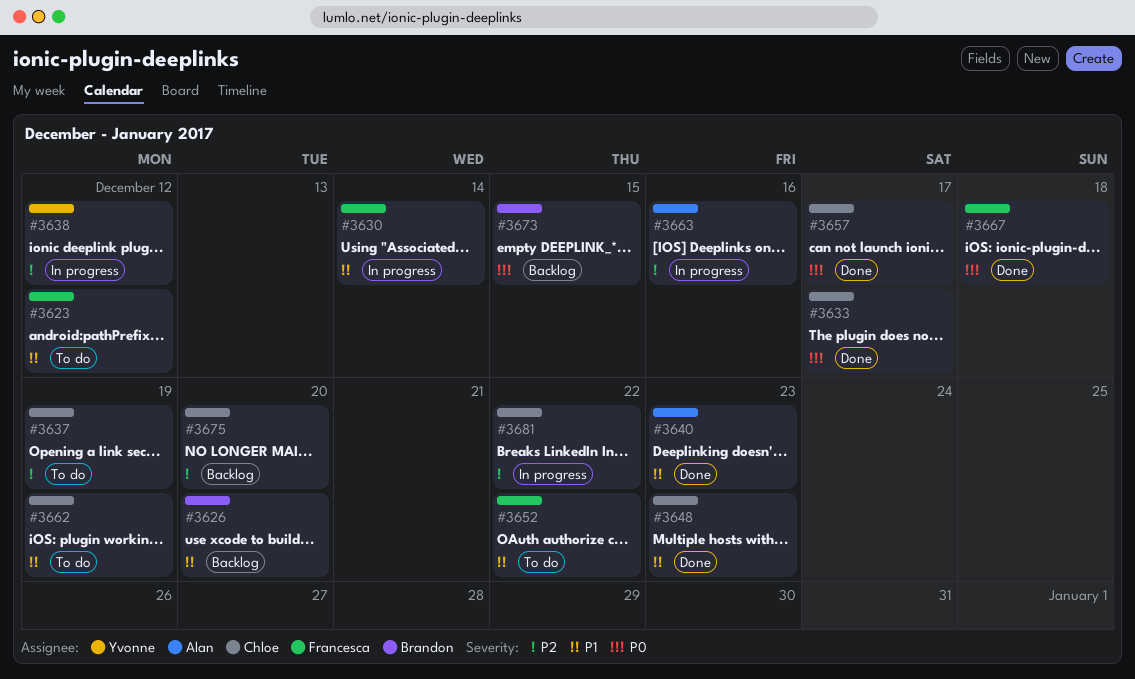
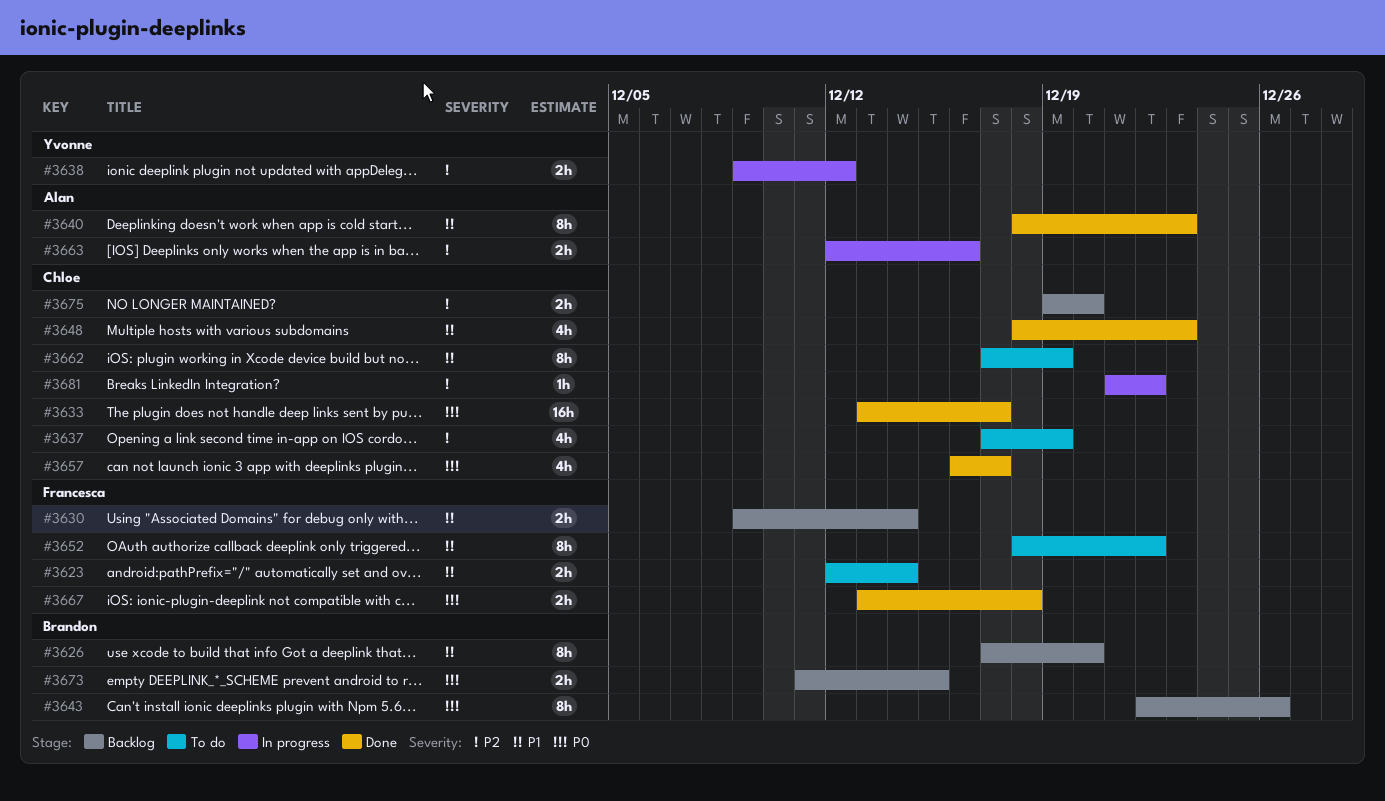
#3623, due: Dec 12 -> Dec 14
#3630, status: In progress -> Backlog
#3643: none -> present

